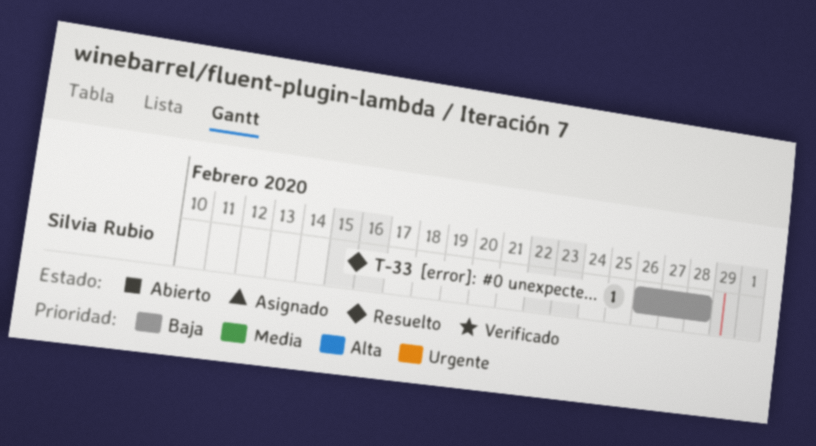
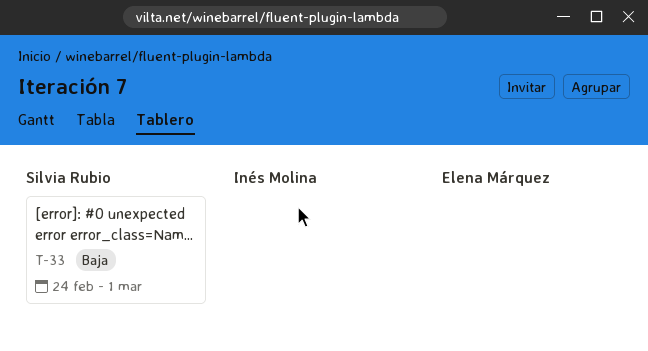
T-33, start: Feb 26 -> Feb 24
T-33, due: Feb 28 -> Mar 1

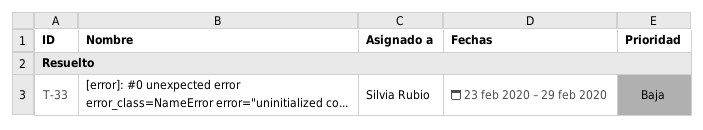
T-33, start: Feb 24 -> Feb 23
T-33, due: Mar 1 -> Feb 29

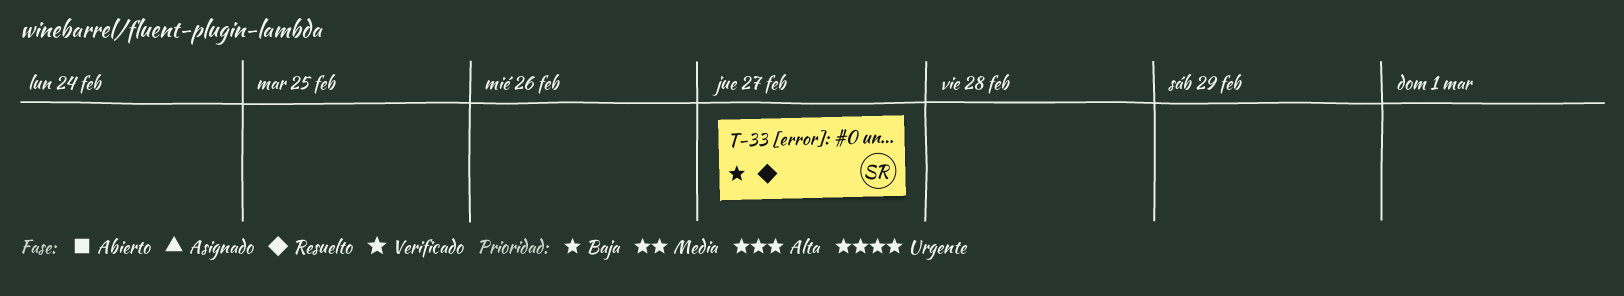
T-33, due: Feb 29 -> Feb 27

